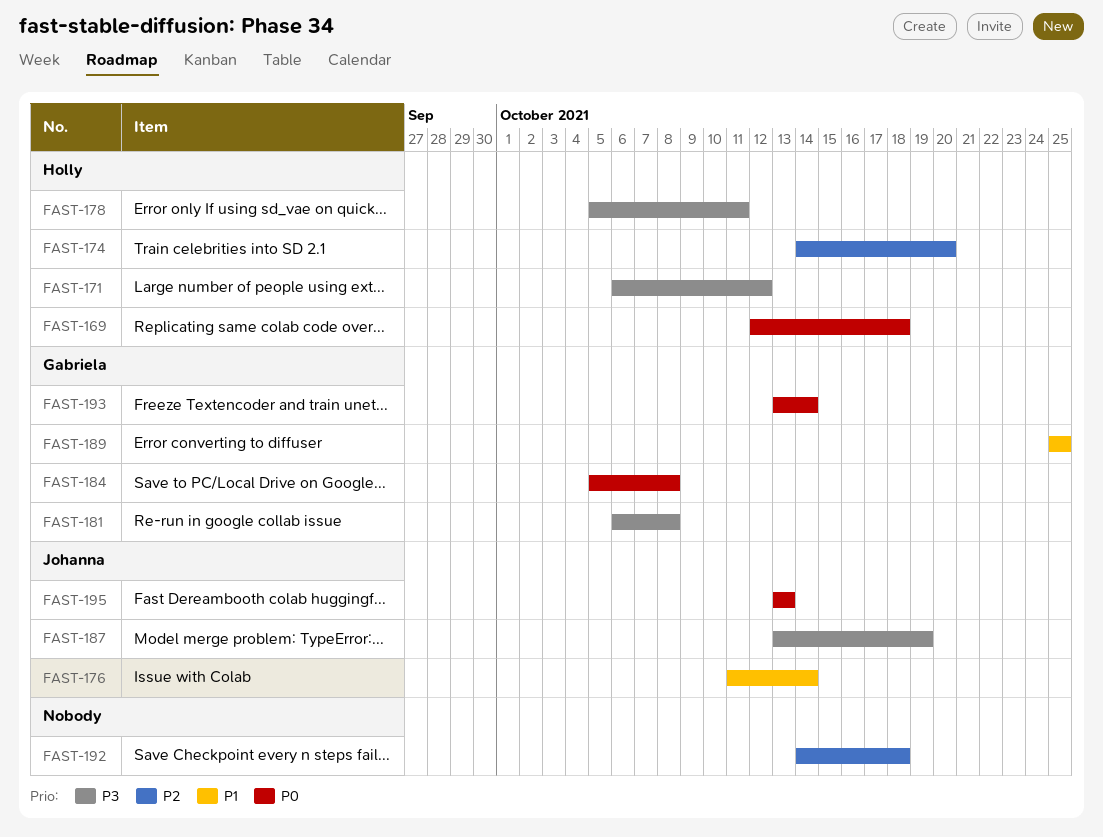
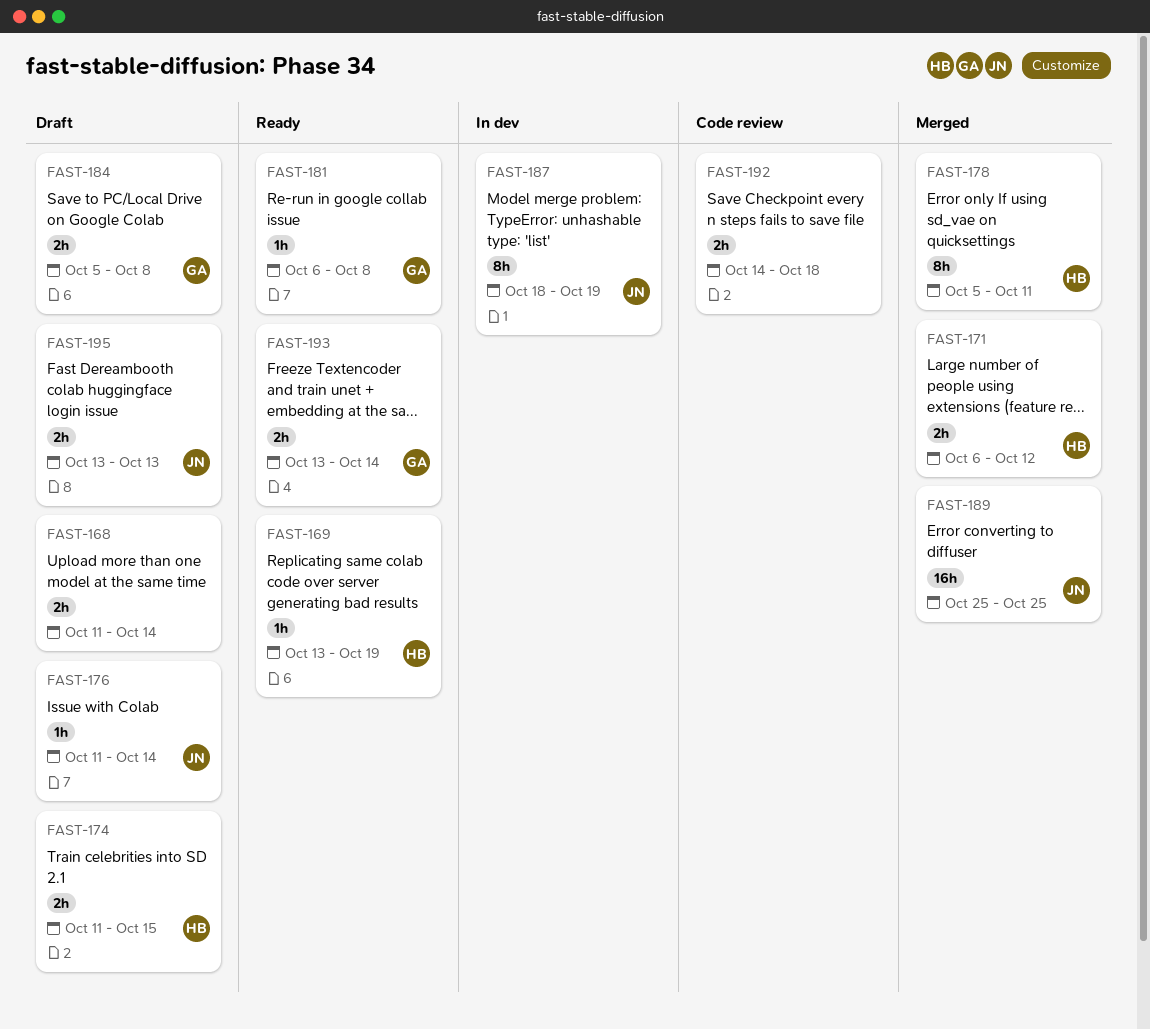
FAST-168: none -> present
FAST-169, start: Oct 12 -> Oct 13
FAST-169, due: Oct 18 -> Oct 19
FAST-174, start: Oct 14 -> Oct 11
FAST-174, due: Oct 20 -> Oct 15
FAST-187, start: Oct 13 -> Oct 18
FAST-189, owner: Gabriela -> Johanna

